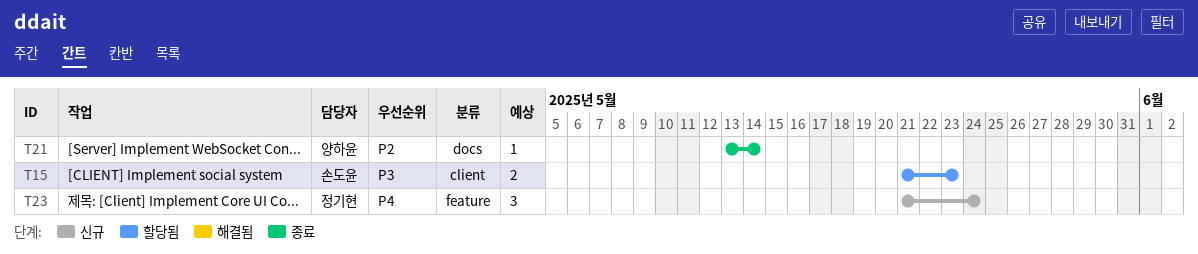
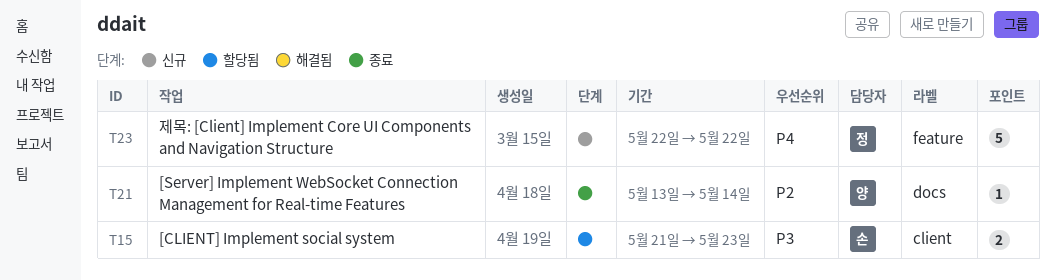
T23, estimate: 3 -> 5
T23, start: May 21 -> May 22
T23, due: May 24 -> May 22

